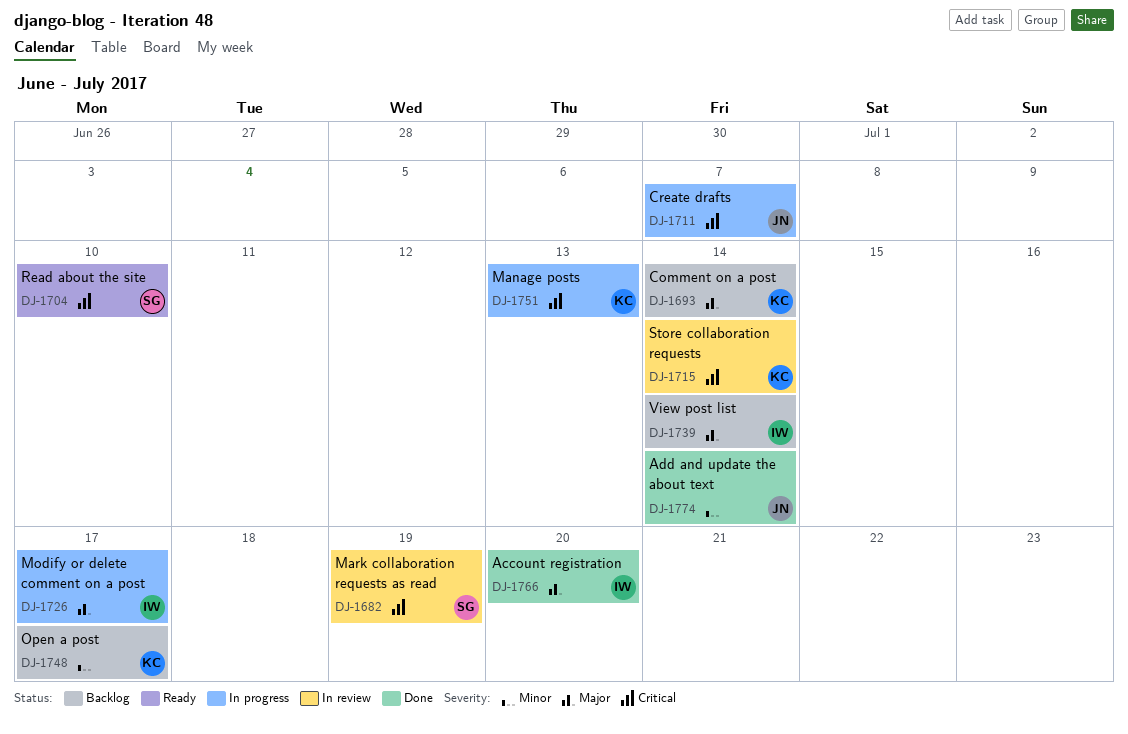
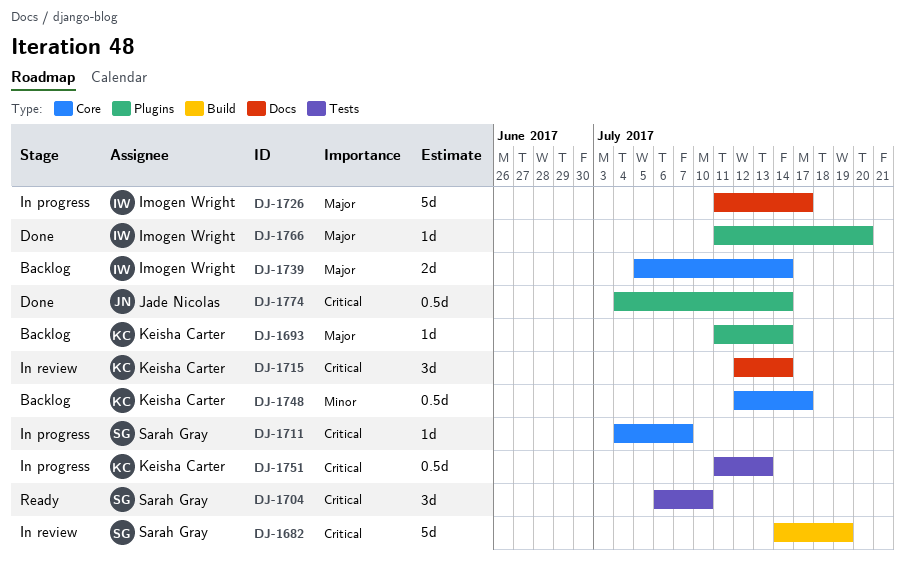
DJ-1711, owner: Jade Nicolas -> Sarah Gray
DJ-1774, priority: Minor -> Critical

